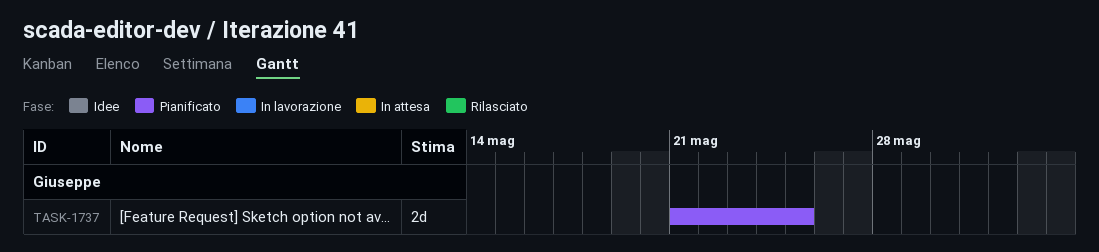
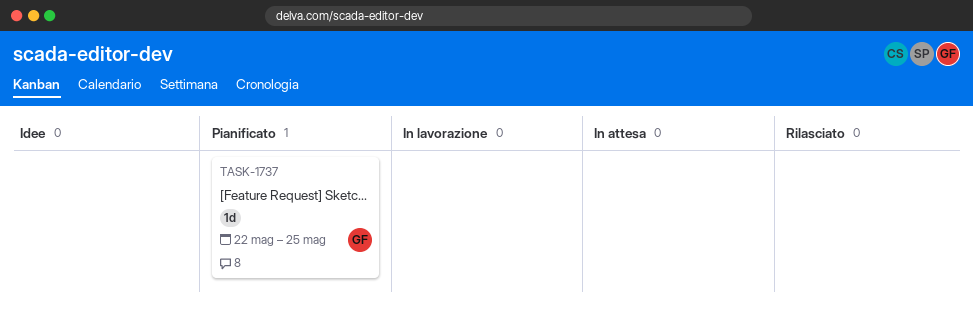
TASK-1737, estimate: 2d -> 1d
TASK-1737, start: May 21 -> May 22

